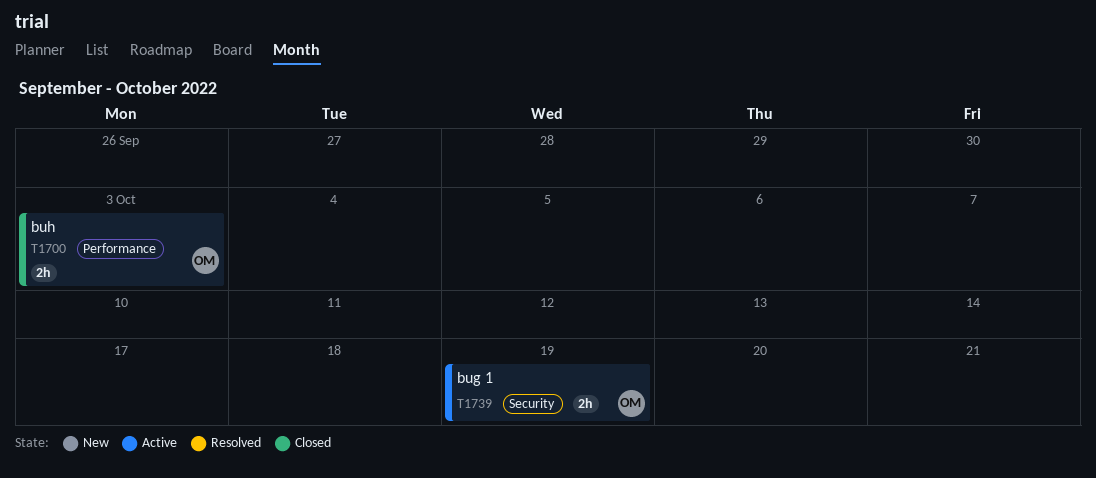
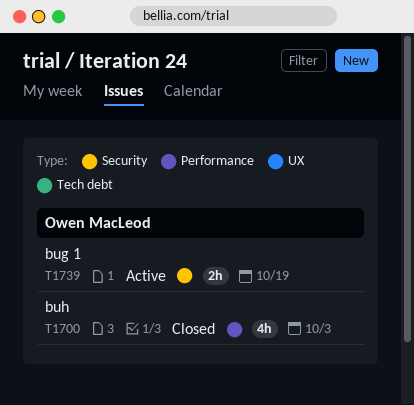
T1700, estimate: 2h -> 4h

